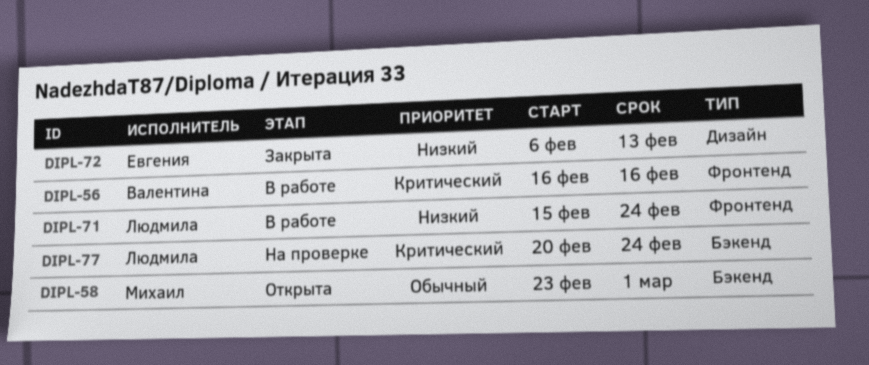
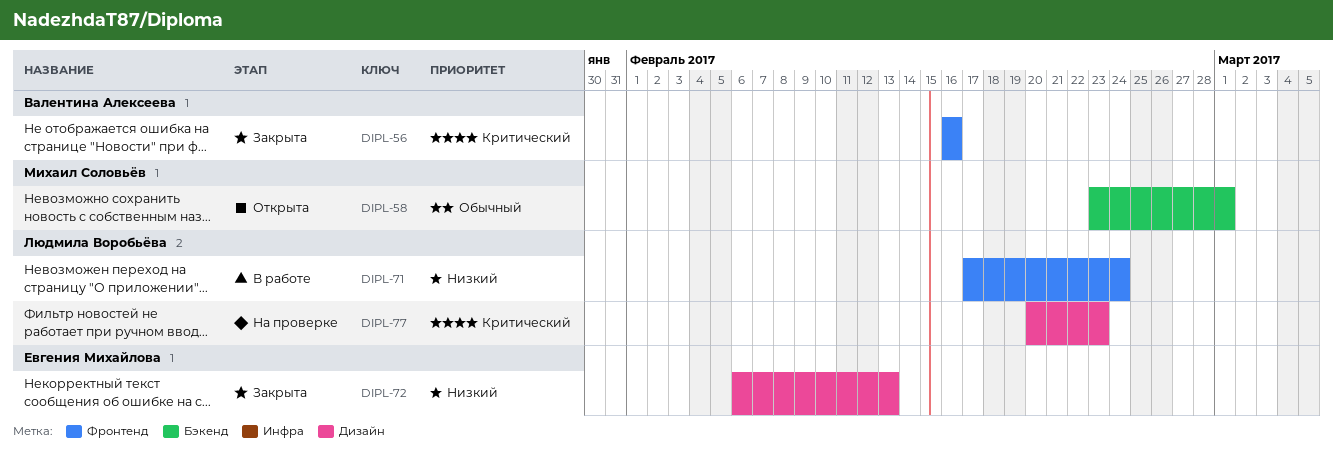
DIPL-56, status: В работе -> Закрыта
DIPL-71, start: Feb 15 -> Feb 17
DIPL-77, label: Бэкенд -> Дизайн
DIPL-77, due: Feb 24 -> Feb 23

